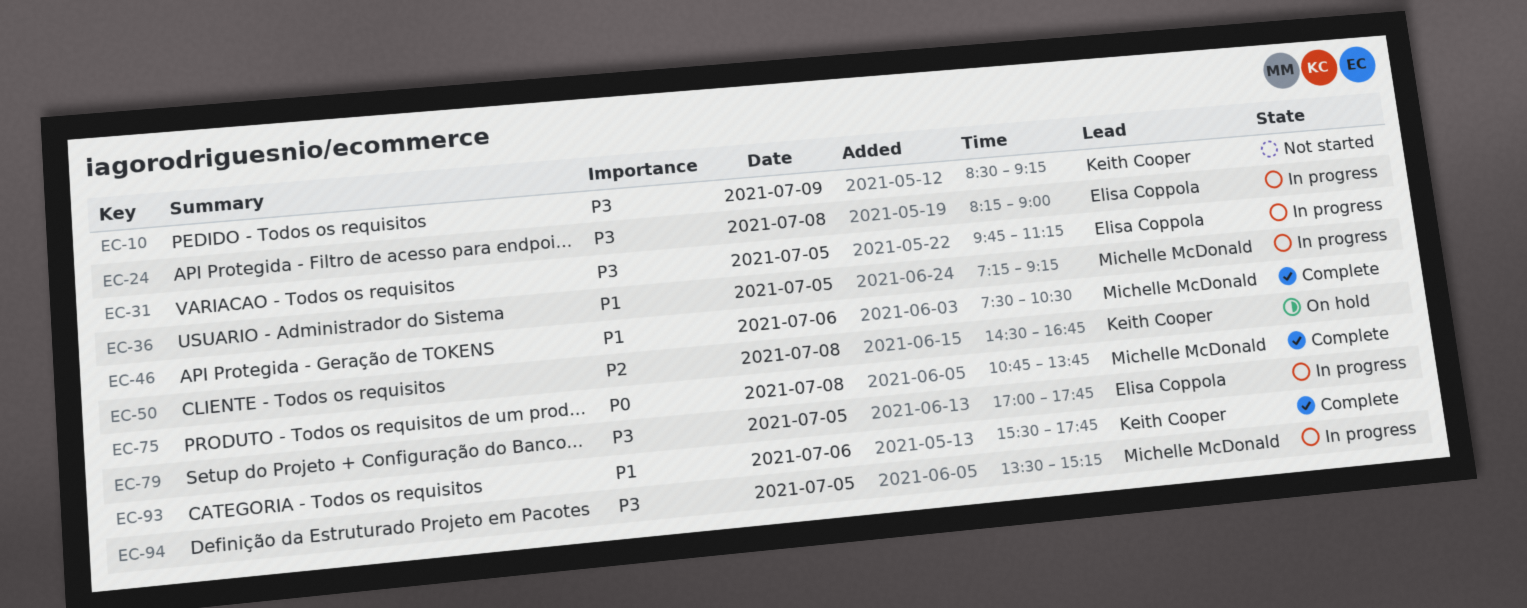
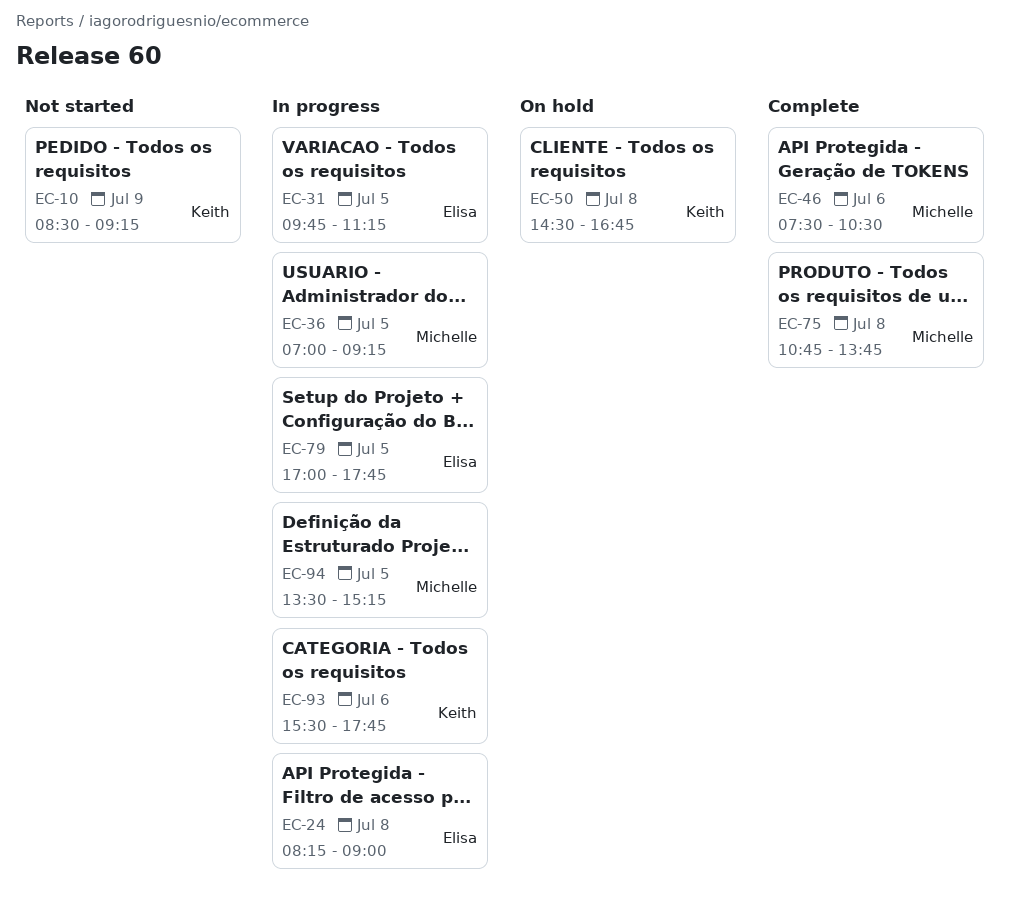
EC-36, begins: 07:15 -> 07:00
EC-93, status: Complete -> In progress

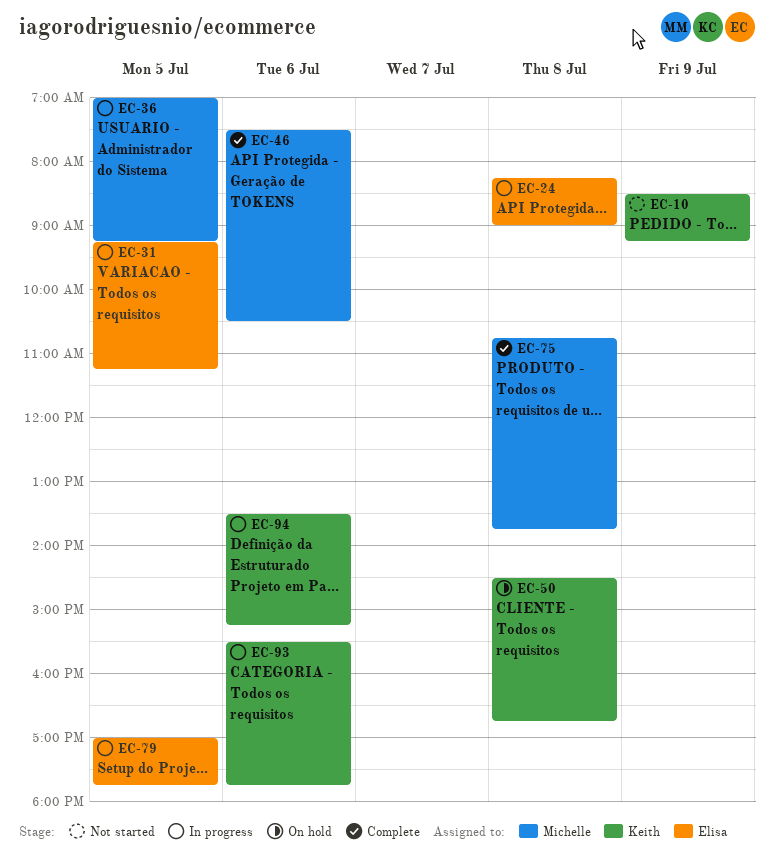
EC-31, begins: 09:45 -> 09:15
EC-94, owner: Michelle -> Keith
EC-94, day: Jul 5 -> Jul 6

